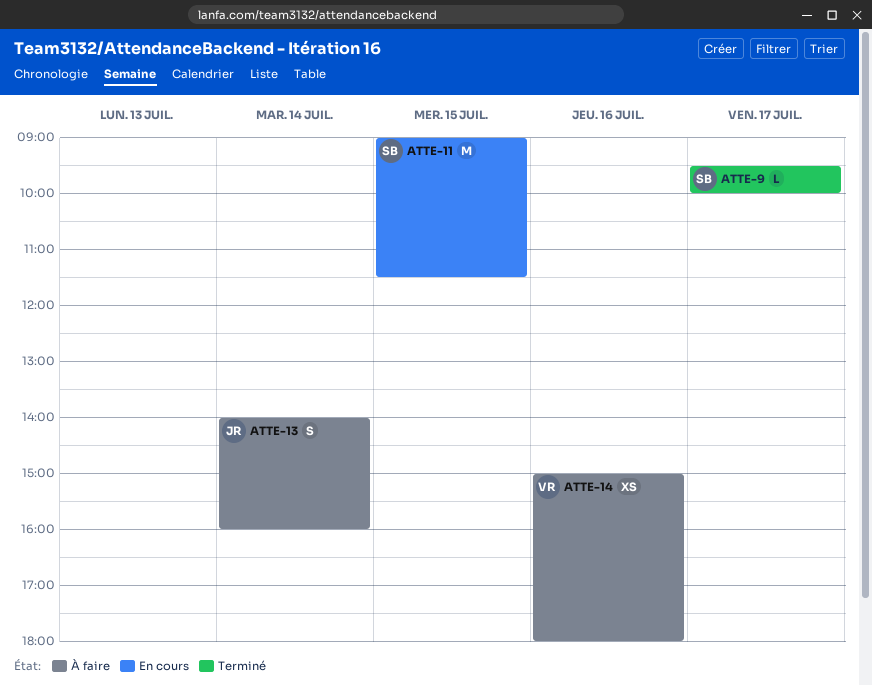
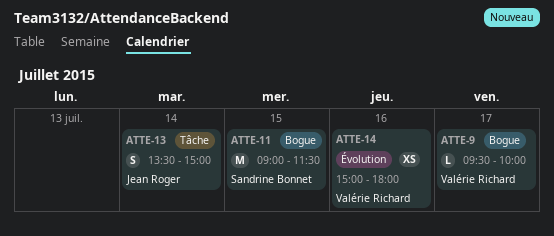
ATTE-9, owner: Sandrine Bonnet -> Valérie Richard
ATTE-13, begins: 14:00 -> 13:30
ATTE-13, ends: 16:00 -> 15:00

